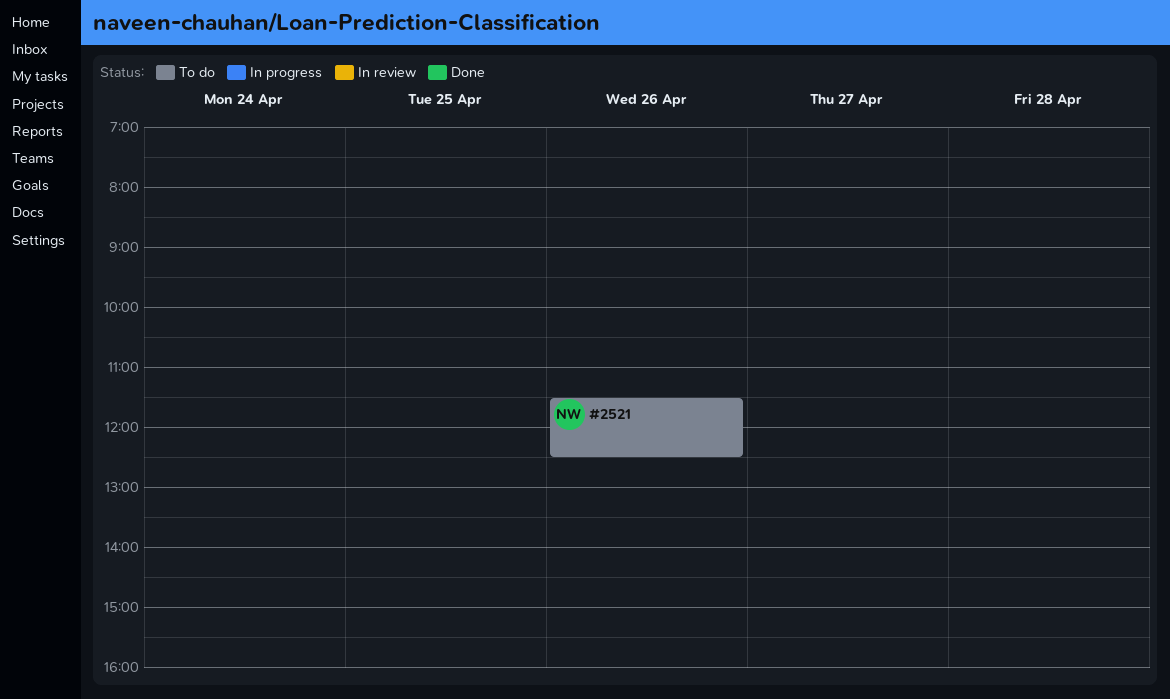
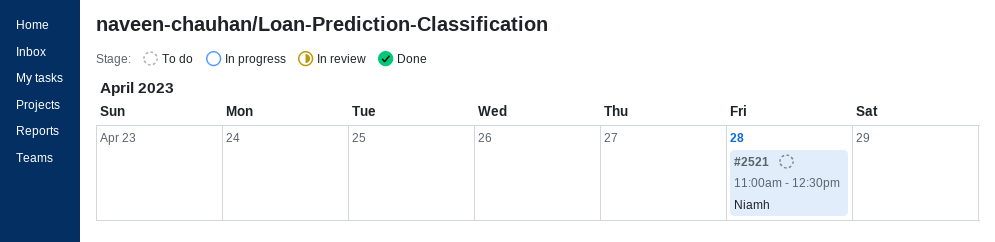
#2521, day: Apr 26 -> Apr 28
#2521, begins: 11:30 -> 11:00

